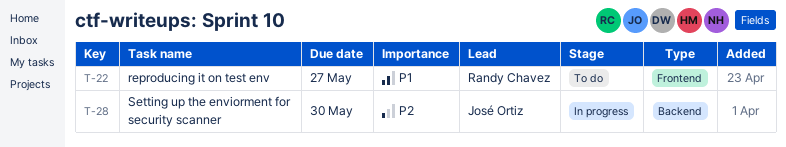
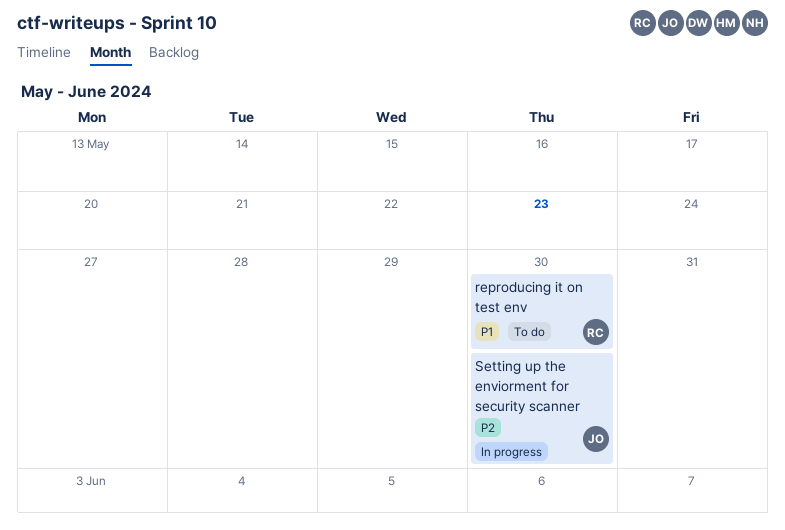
reproducing it on test env, due: May 27 -> May 30

